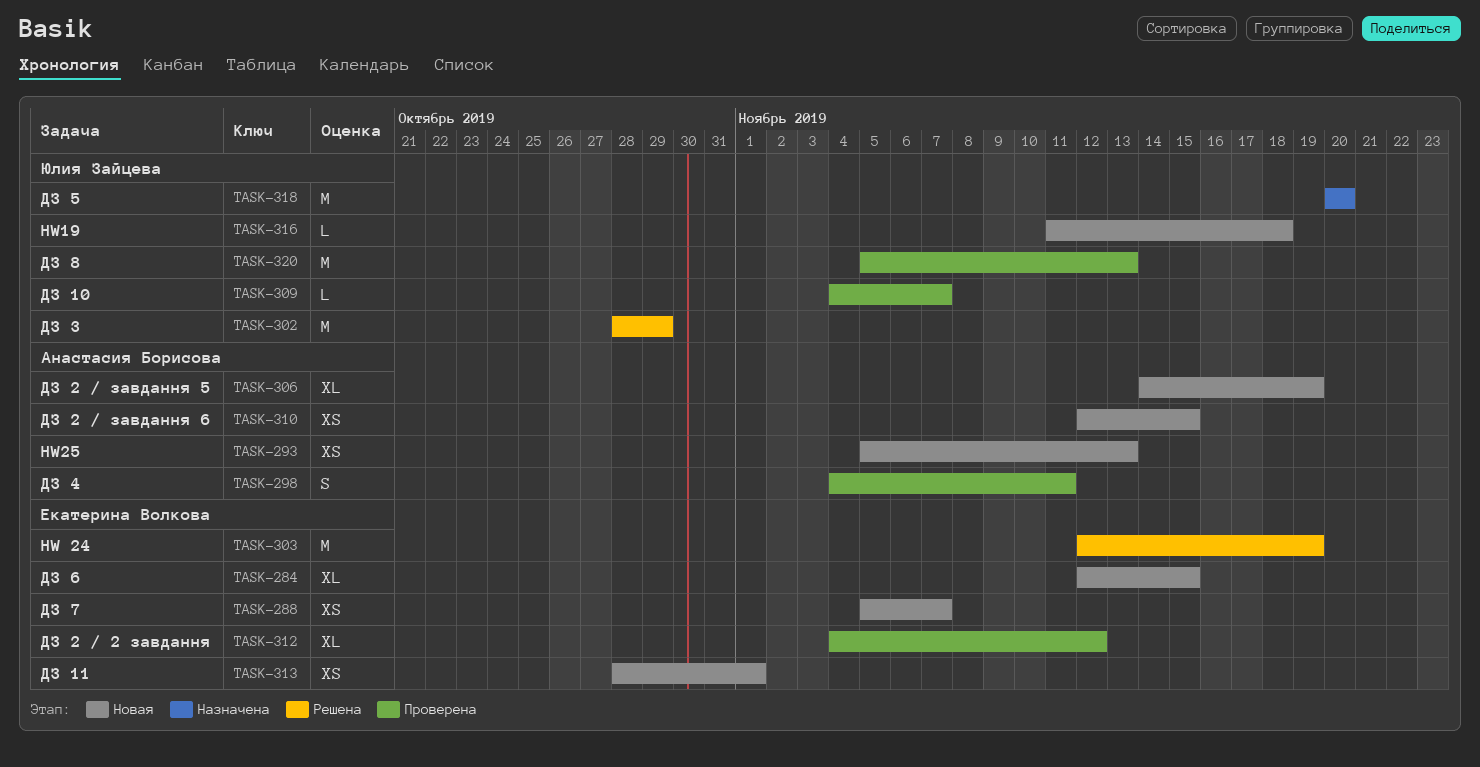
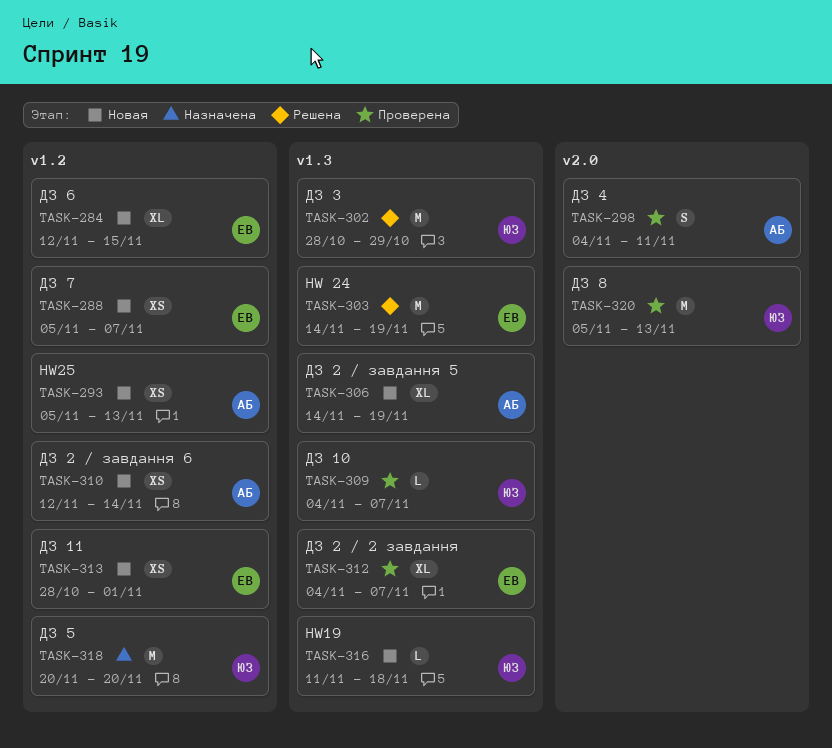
TASK-303, start: Nov 12 -> Nov 14
TASK-310, due: Nov 15 -> Nov 14
TASK-312, due: Nov 12 -> Nov 7

